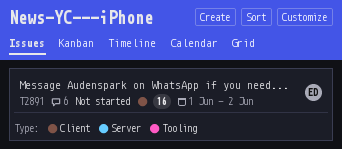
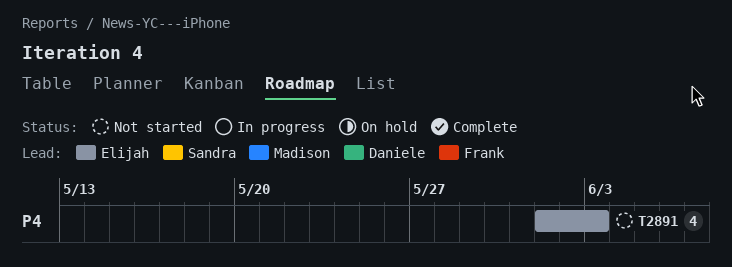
T2891, estimate: 16 -> 4
T2891, due: Jun 2 -> Jun 3

